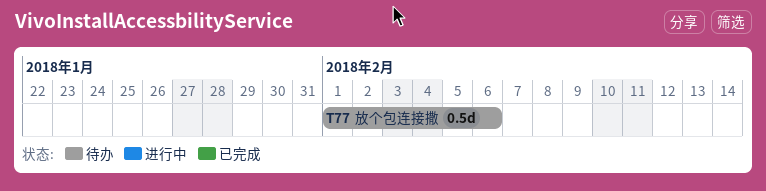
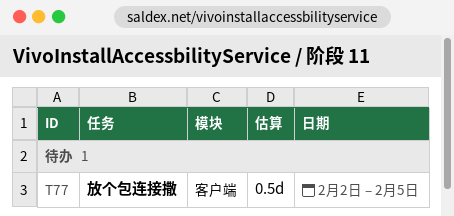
T77, start: Feb 1 -> Feb 2
T77, due: Feb 6 -> Feb 5

